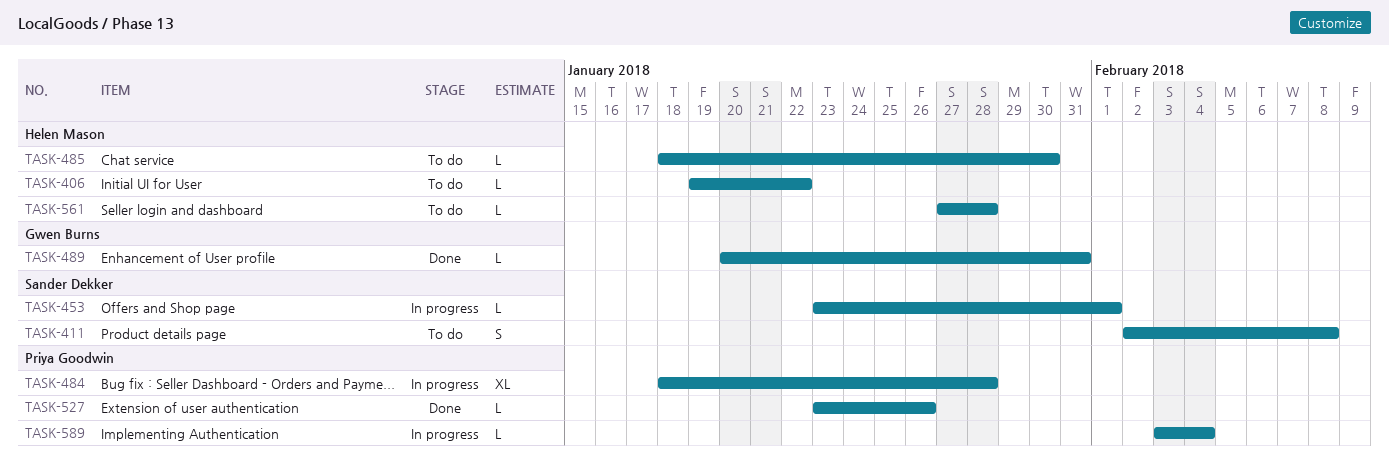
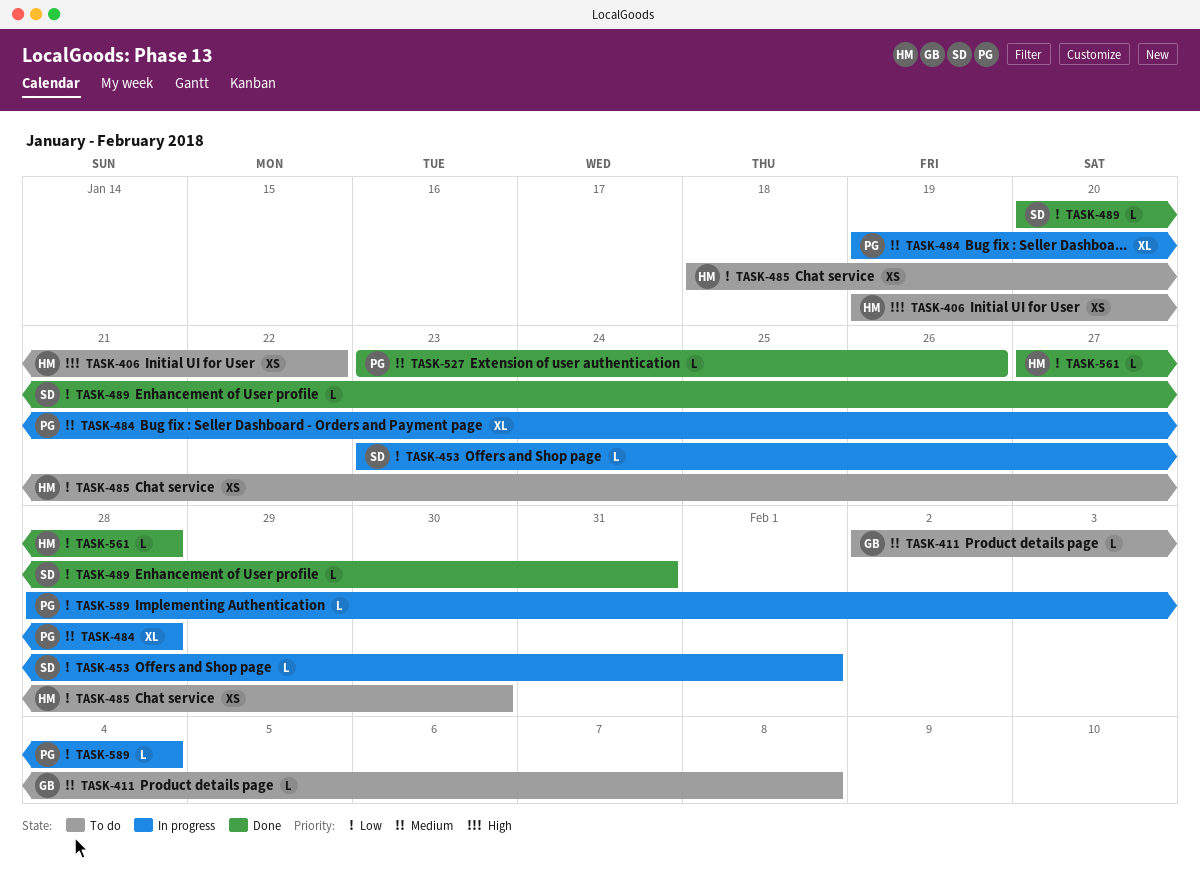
TASK-406, estimate: L -> XS
TASK-411, owner: Sander Dekker -> Gwen Burns
TASK-411, estimate: S -> L
TASK-484, start: Jan 18 -> Jan 19
TASK-485, estimate: L -> XS
TASK-489, owner: Gwen Burns -> Sander Dekker
TASK-561, status: To do -> Done
TASK-589, start: Feb 3 -> Jan 28

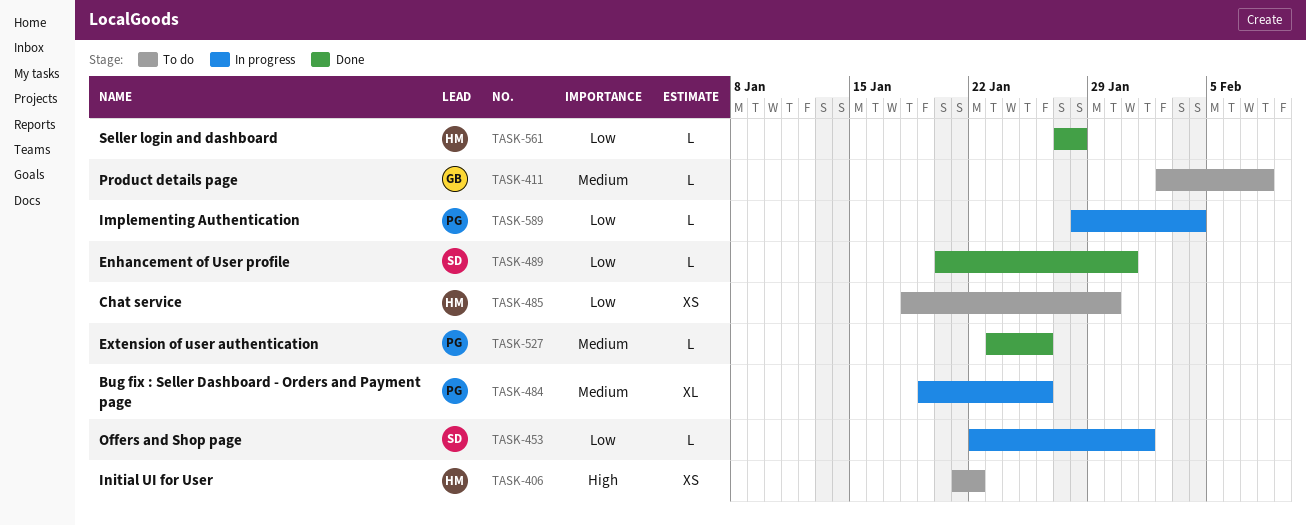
TASK-406, start: Jan 19 -> Jan 21
TASK-453, start: Jan 23 -> Jan 22
TASK-484, due: Jan 28 -> Jan 26

